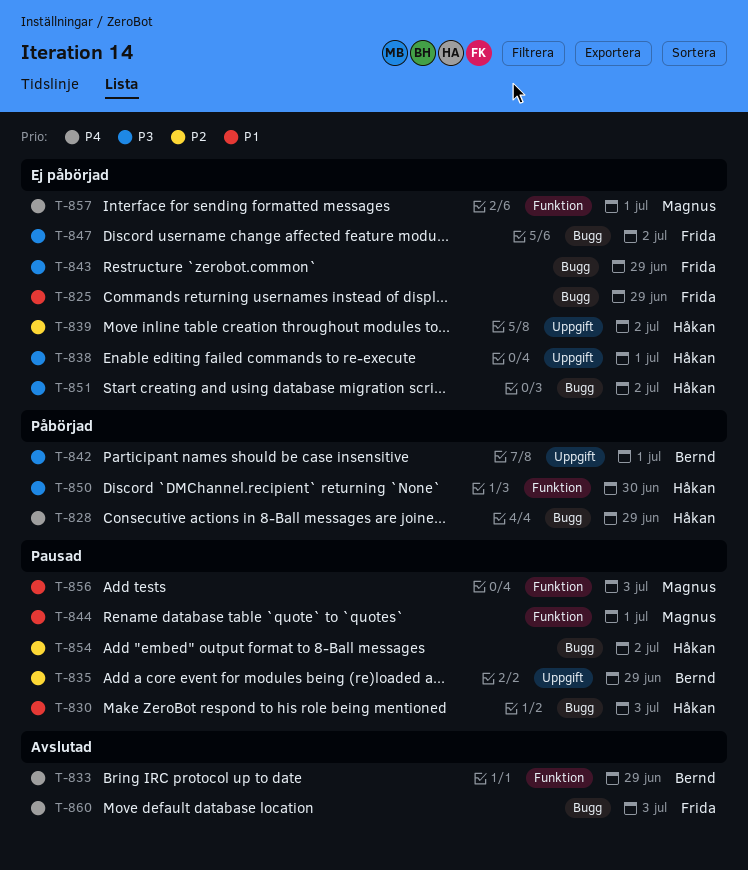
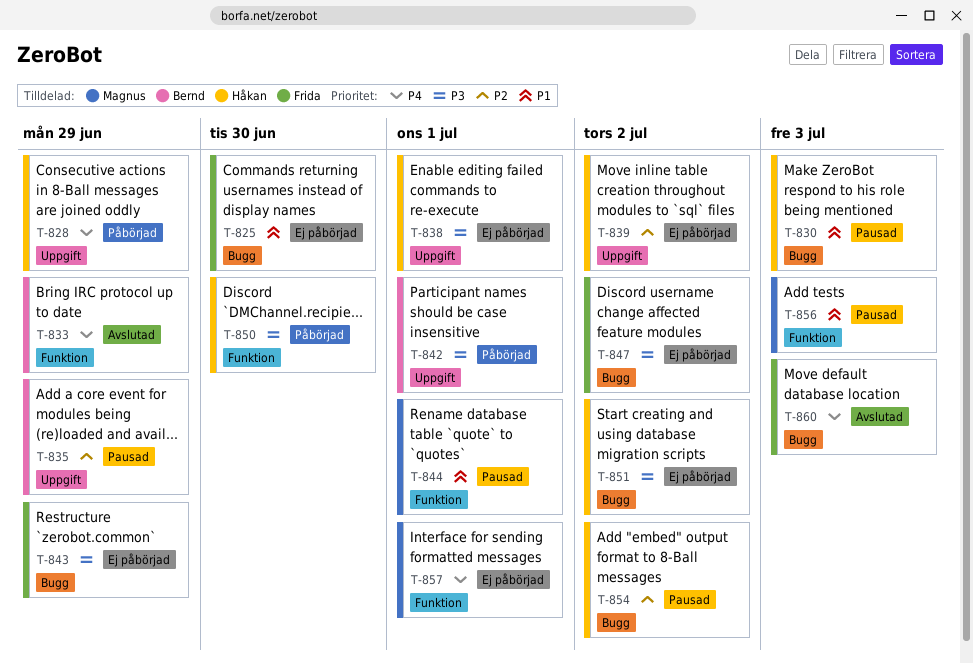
T-825, due: Jun 29 -> Jun 30
T-828, label: Bugg -> Uppgift

